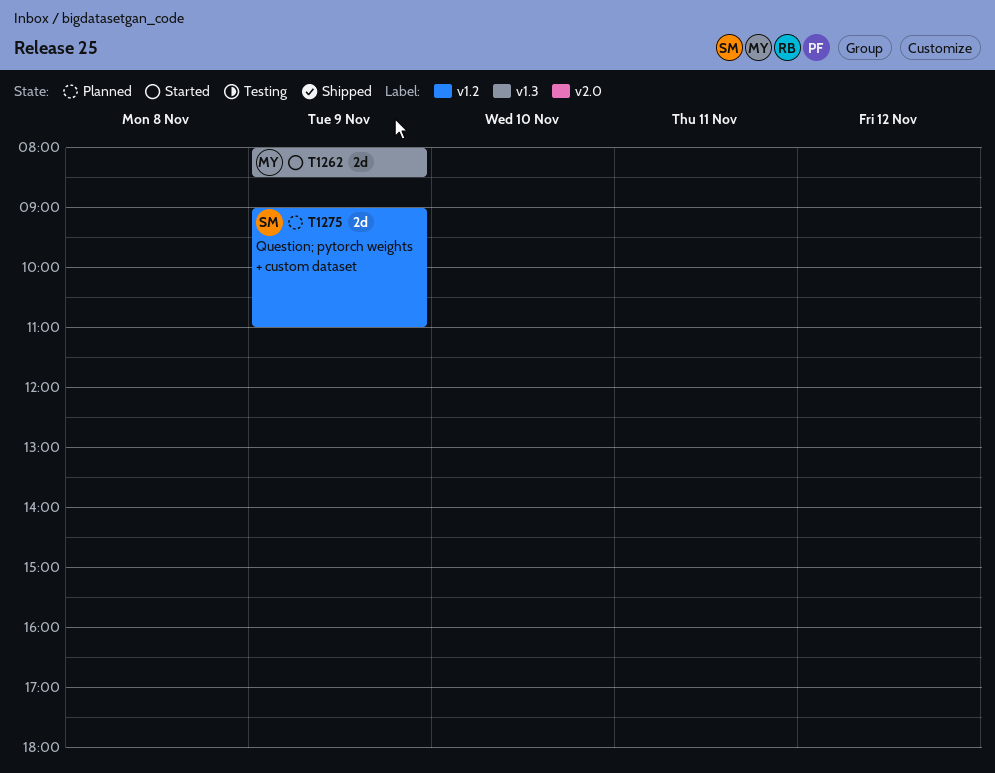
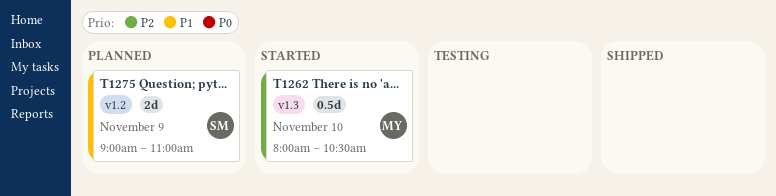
T1262, estimate: 2d -> 0.5d
T1262, day: Nov 9 -> Nov 10
T1262, ends: 08:30 -> 10:30

